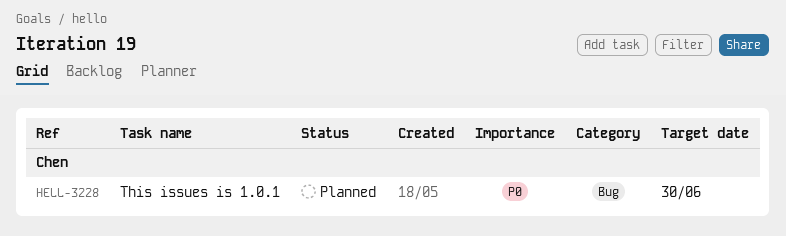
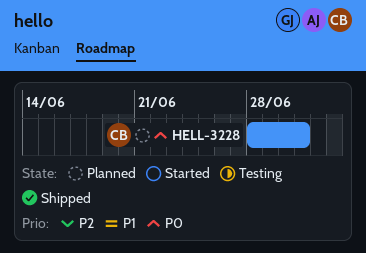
HELL-3228, due: Jun 30 -> Jul 1

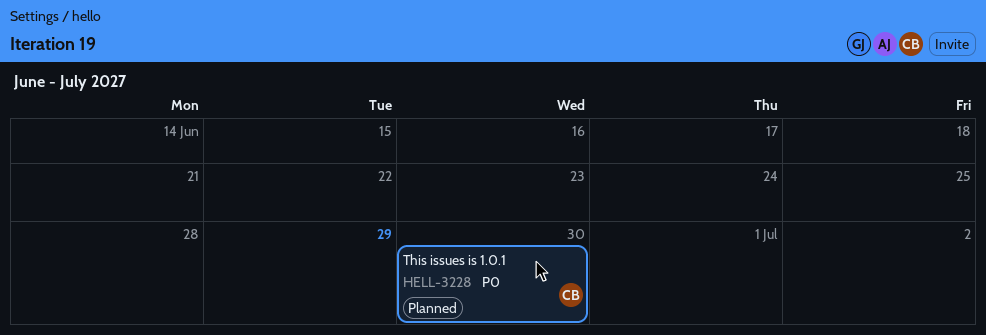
HELL-3228, due: Jul 1 -> Jun 30

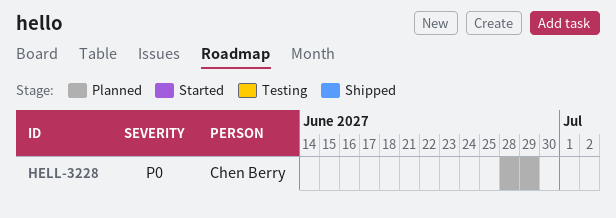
HELL-3228, due: Jun 30 -> Jun 29

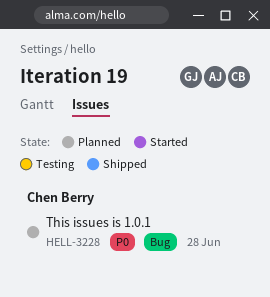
HELL-3228, due: Jun 29 -> Jun 28

